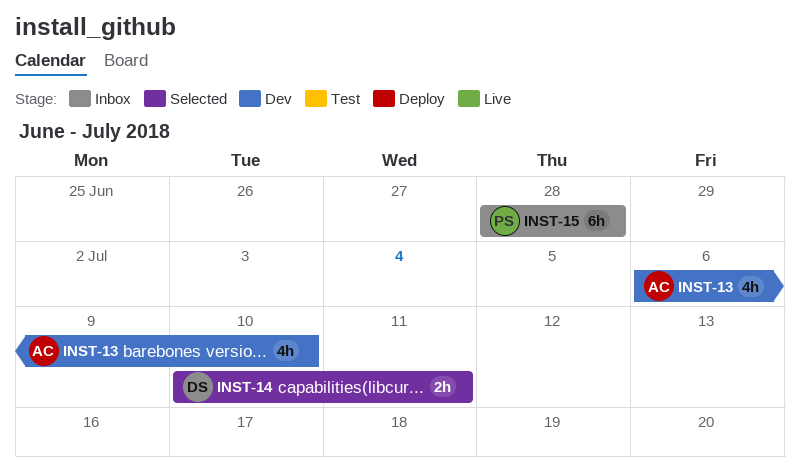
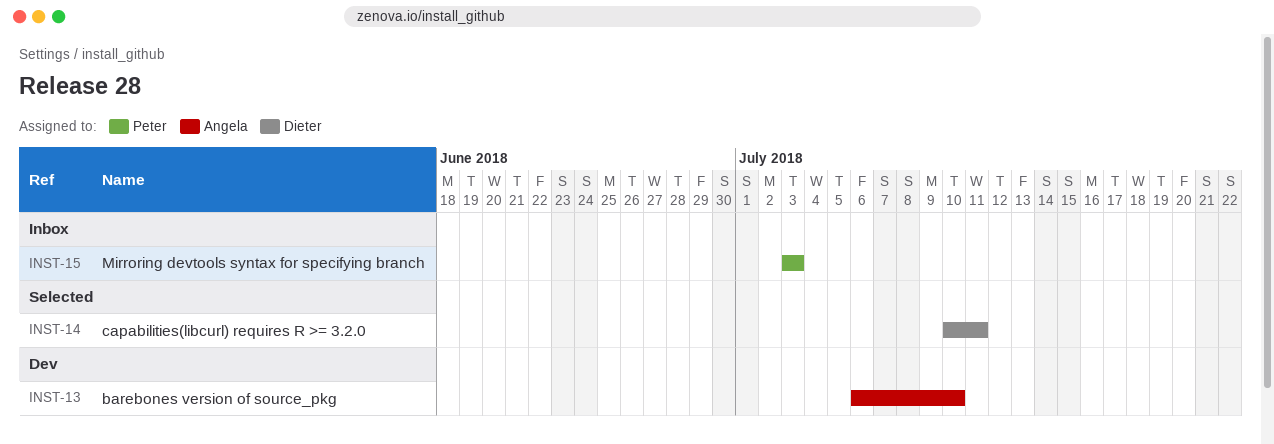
INST-15, start: Jun 28 -> Jul 3
INST-15, due: Jun 28 -> Jul 3

